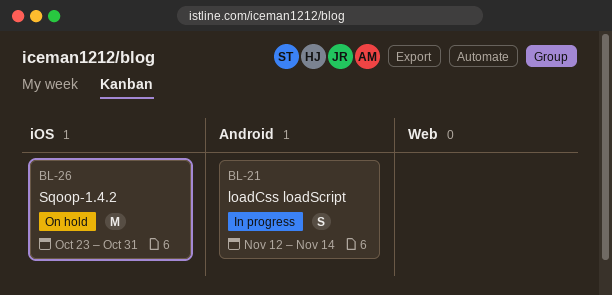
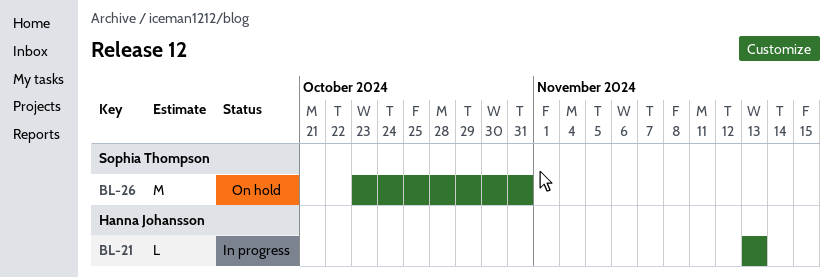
BL-21, estimate: S -> L
BL-21, start: Nov 12 -> Nov 13
BL-21, due: Nov 14 -> Nov 13

